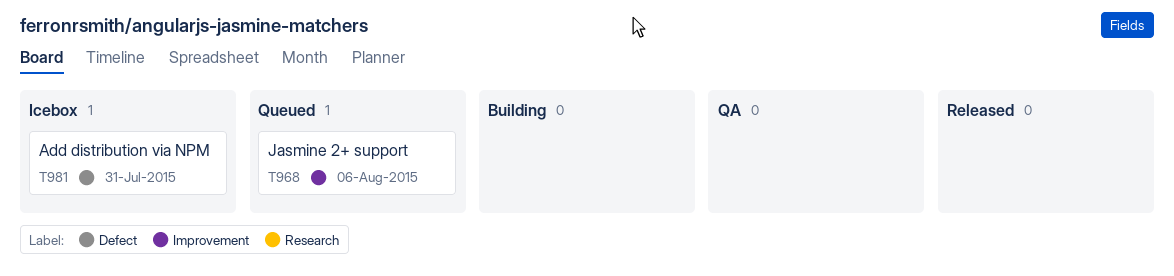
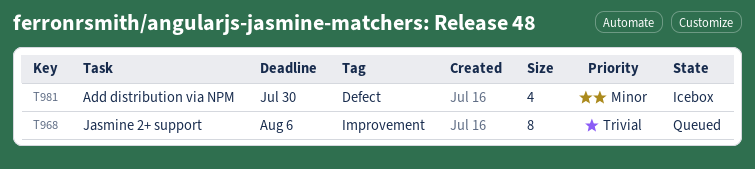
T981, due: Jul 31 -> Jul 30

